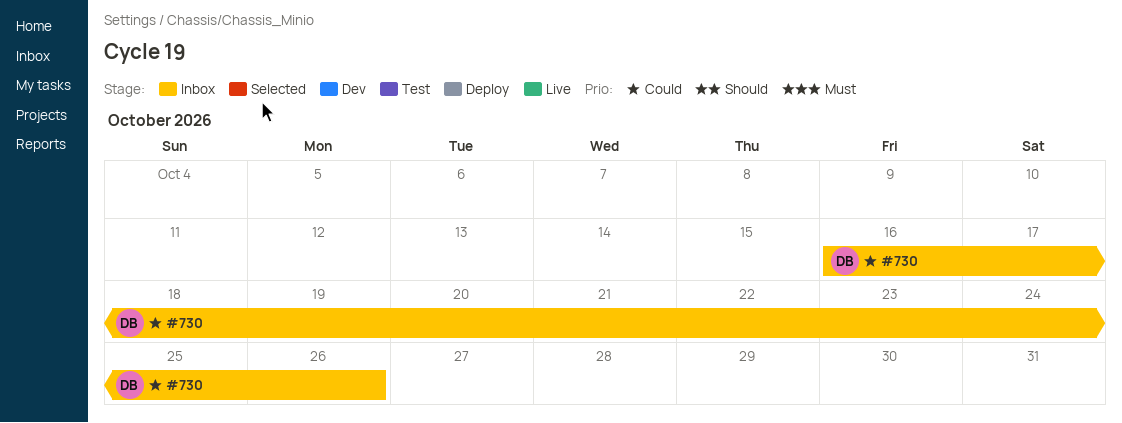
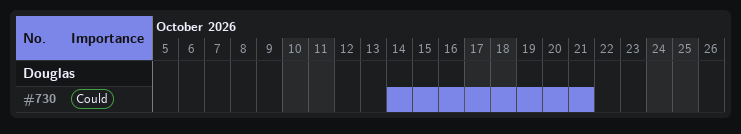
#730, start: Oct 16 -> Oct 14
#730, due: Oct 26 -> Oct 21

